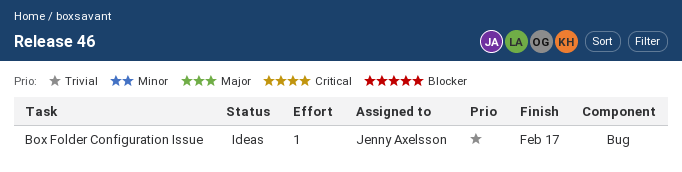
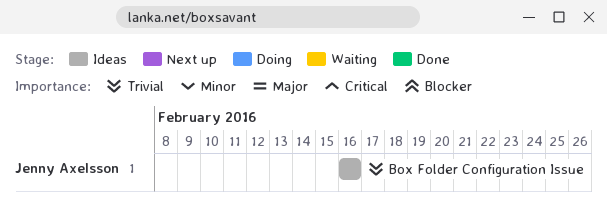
Box Folder Configuration Issue, due: Feb 17 -> Feb 16

